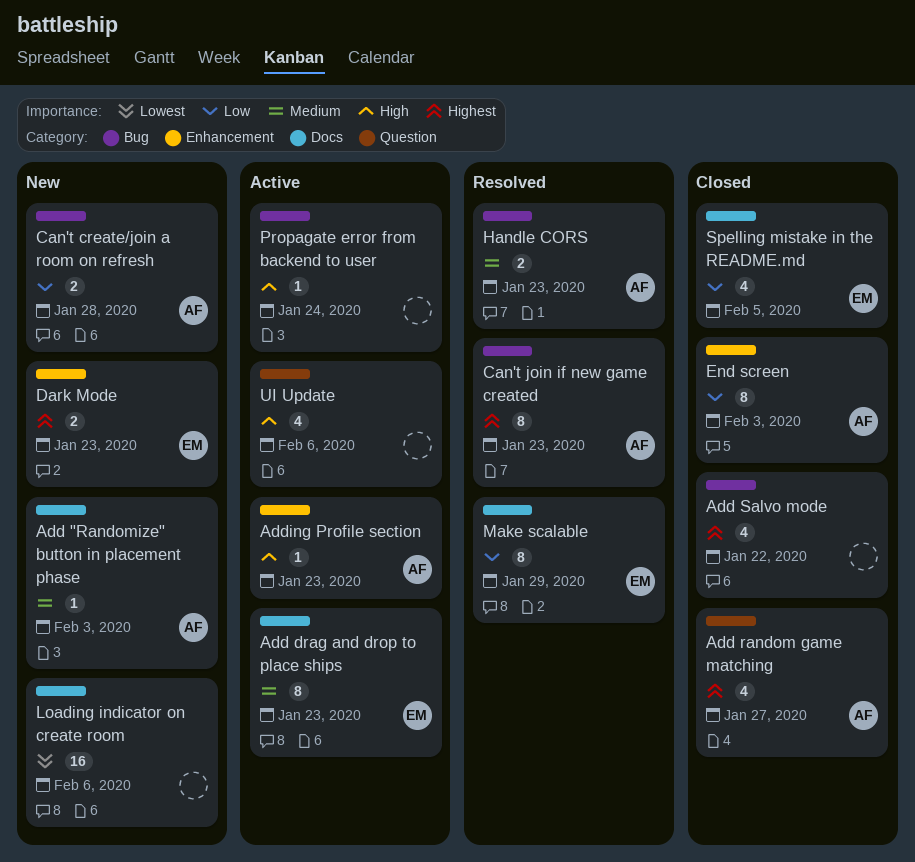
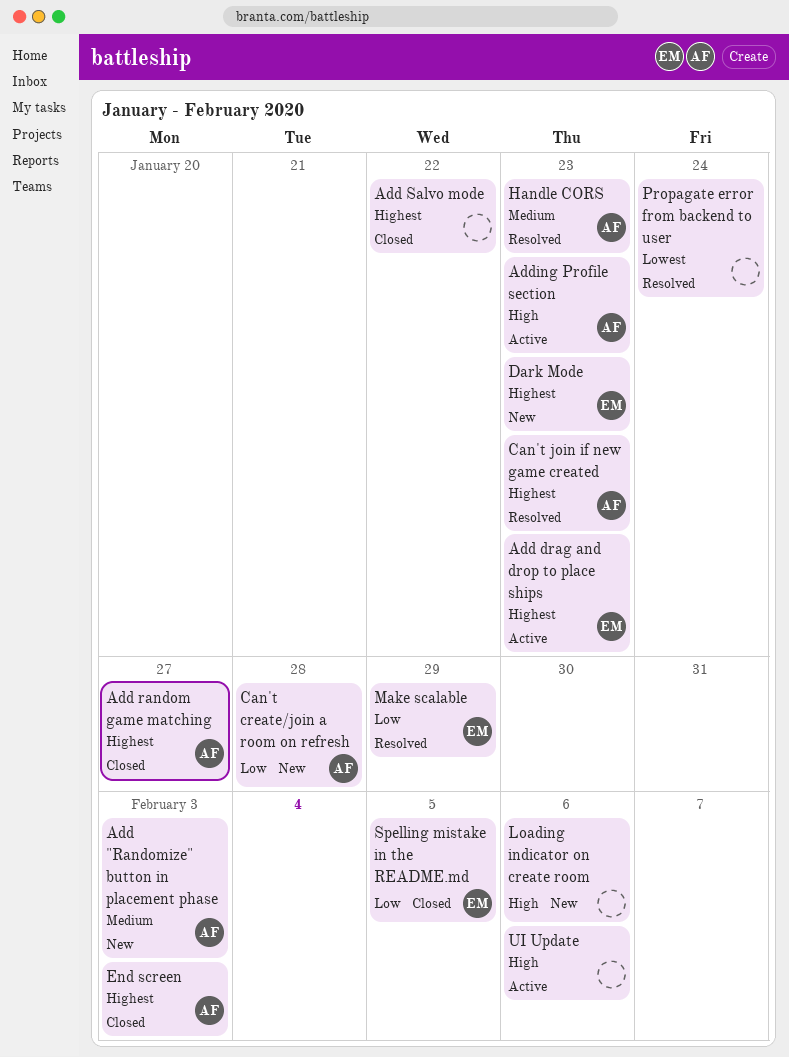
Add drag and drop to place ships, priority: Medium -> Highest
End screen, priority: Low -> Highest
Loading indicator on create room, priority: Lowest -> High
Propagate error from backend to user, status: Active -> Resolved
Propagate error from backend to user, priority: High -> Lowest

